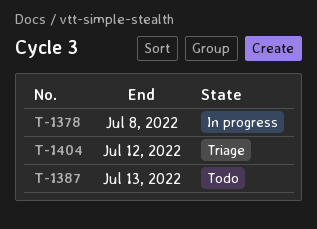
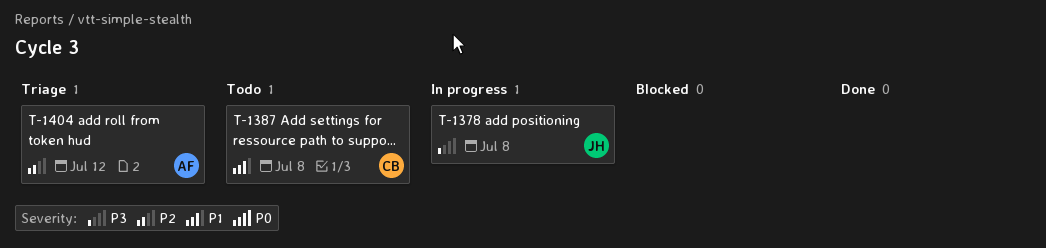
T-1387, due: Jul 13 -> Jul 8

